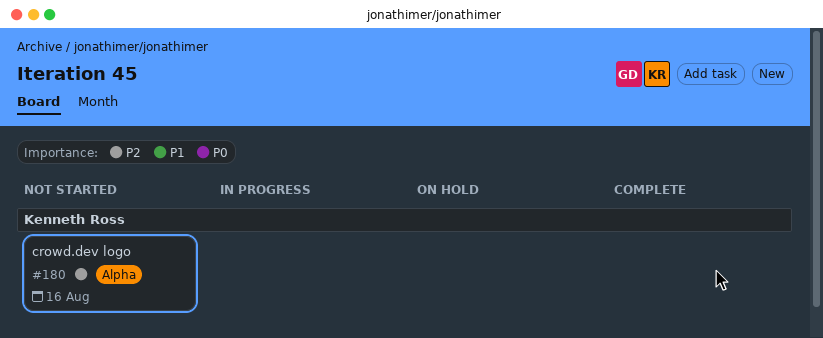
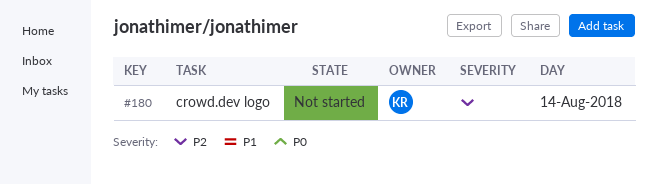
#180, day: Aug 16 -> Aug 14

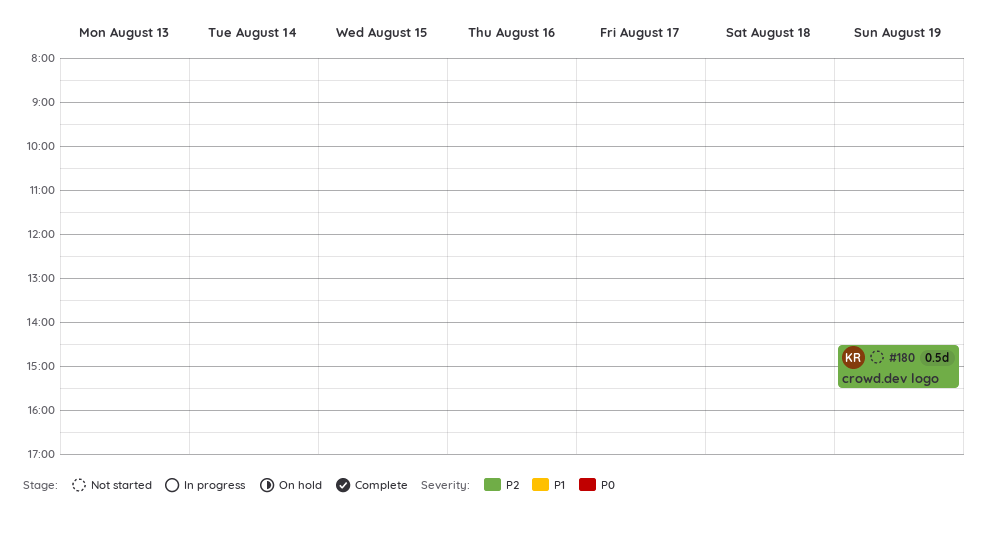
#180, day: Aug 14 -> Aug 19

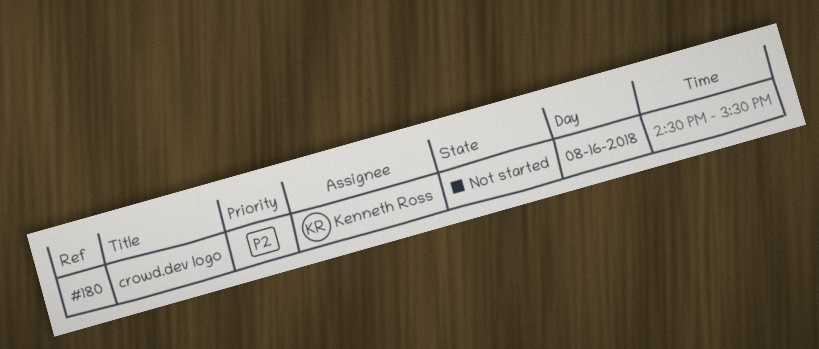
#180, day: Aug 19 -> Aug 16

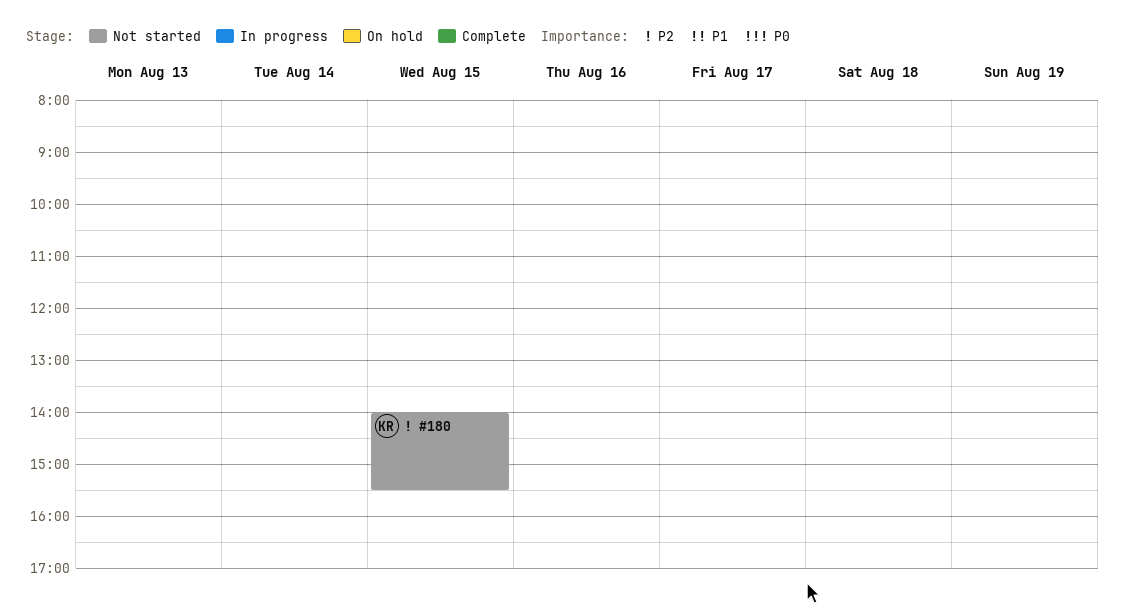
#180, day: Aug 16 -> Aug 15
#180, begins: 14:30 -> 14:00

